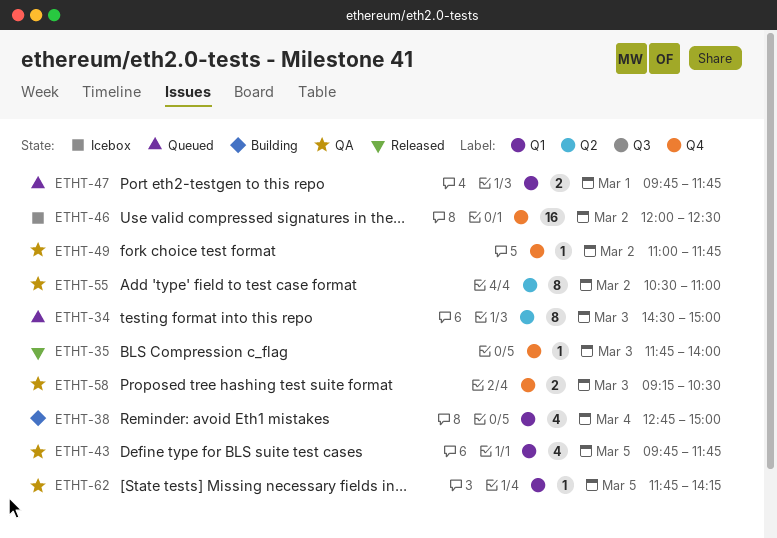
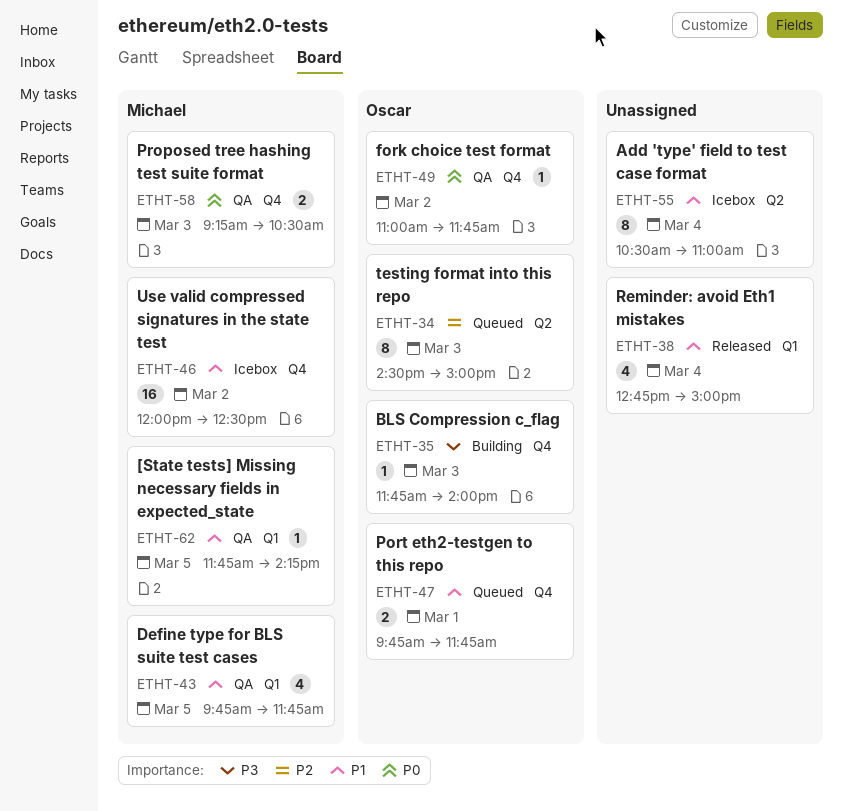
ETHT-35, status: Released -> Building
ETHT-38, status: Building -> Released
ETHT-47, label: Q1 -> Q4
ETHT-55, status: QA -> Icebox
ETHT-55, day: Mar 2 -> Mar 4

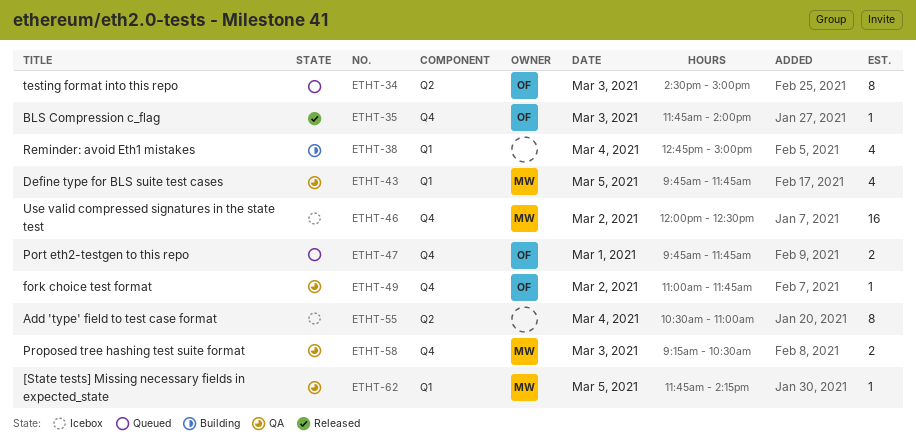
ETHT-35, status: Building -> Released
ETHT-38, status: Released -> Building

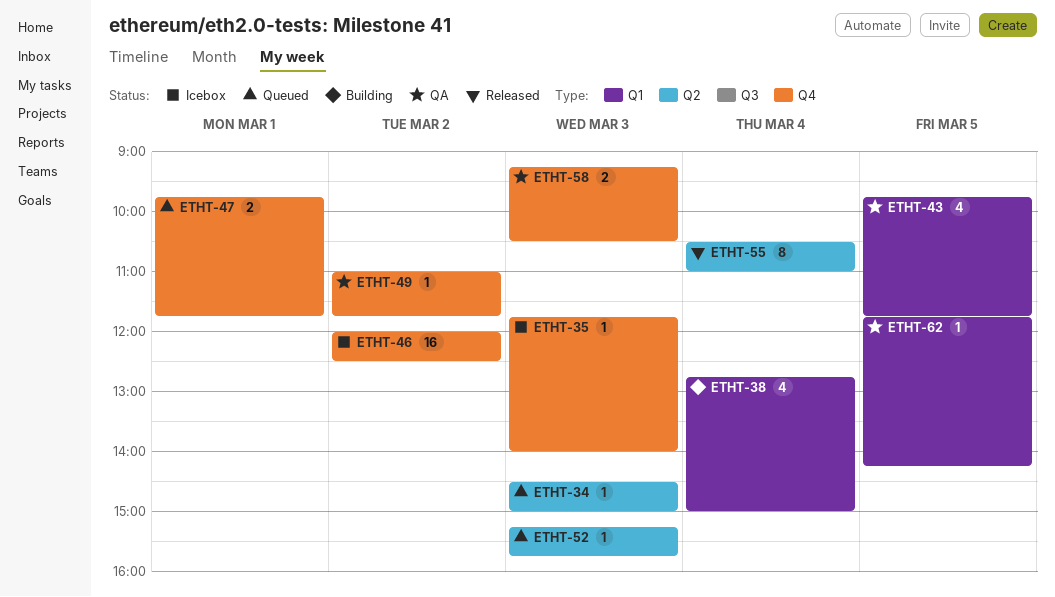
ETHT-34, estimate: 8 -> 1
ETHT-35, status: Released -> Icebox
ETHT-52: none -> present
ETHT-55, status: Icebox -> Released

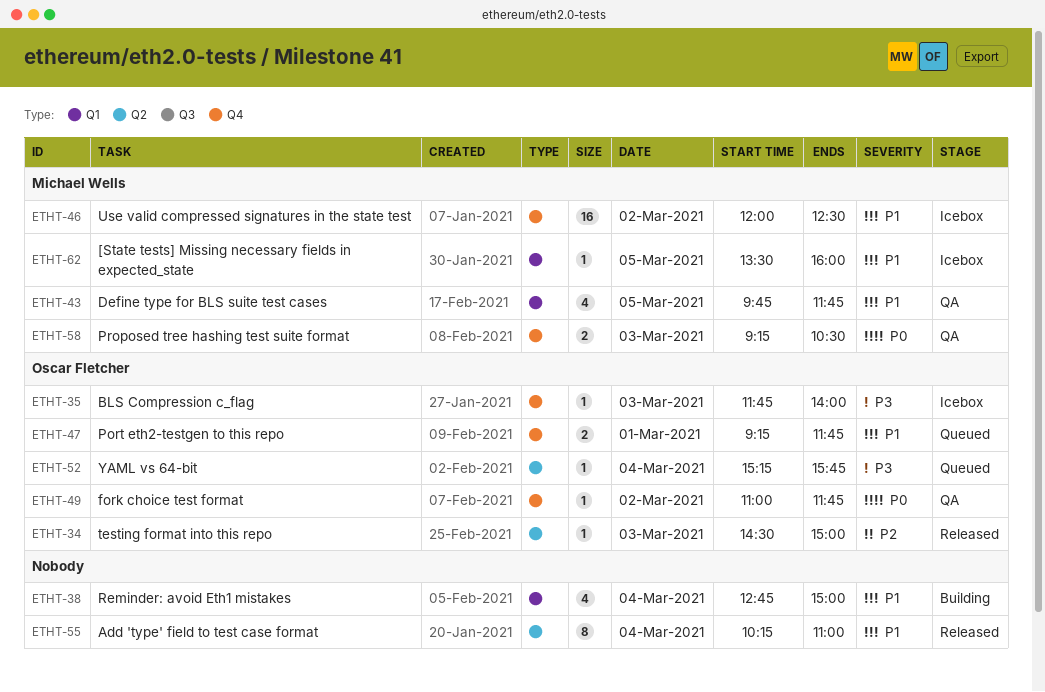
ETHT-34, status: Queued -> Released
ETHT-47, begins: 09:45 -> 09:15
ETHT-52, day: Mar 3 -> Mar 4
ETHT-55, begins: 10:30 -> 10:15
ETHT-62, status: QA -> Icebox
ETHT-62, begins: 11:45 -> 13:30
ETHT-62, ends: 14:15 -> 16:00

